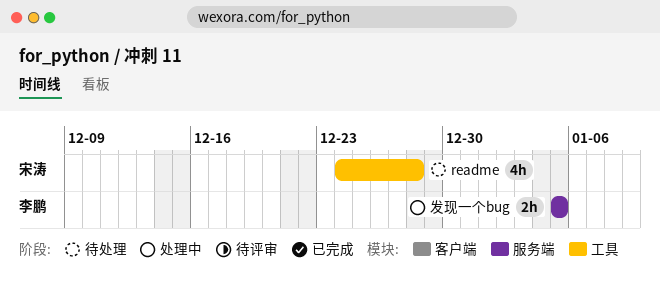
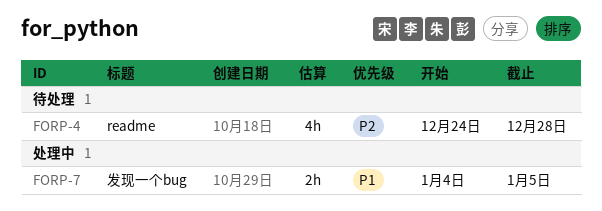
发现一个bug, start: Jan 5 -> Jan 4

